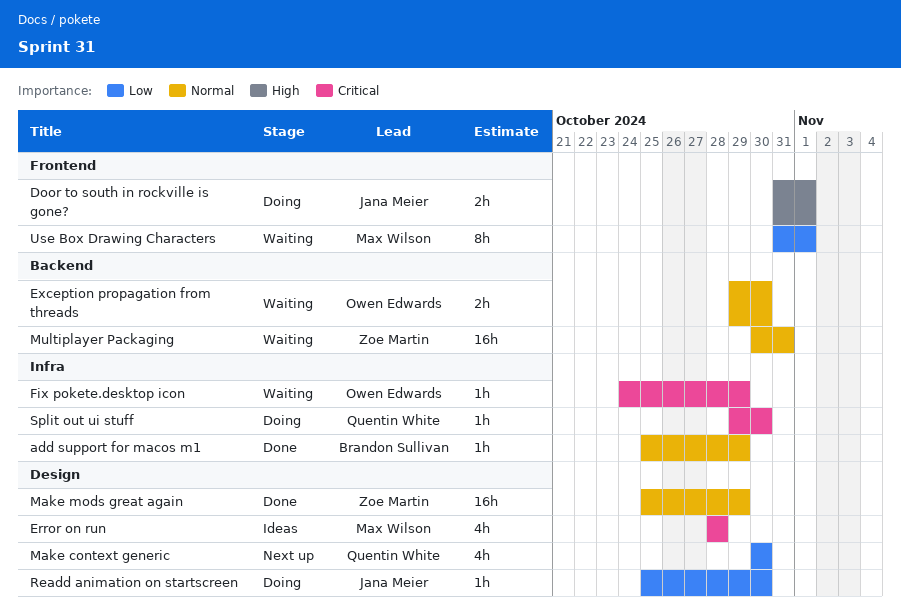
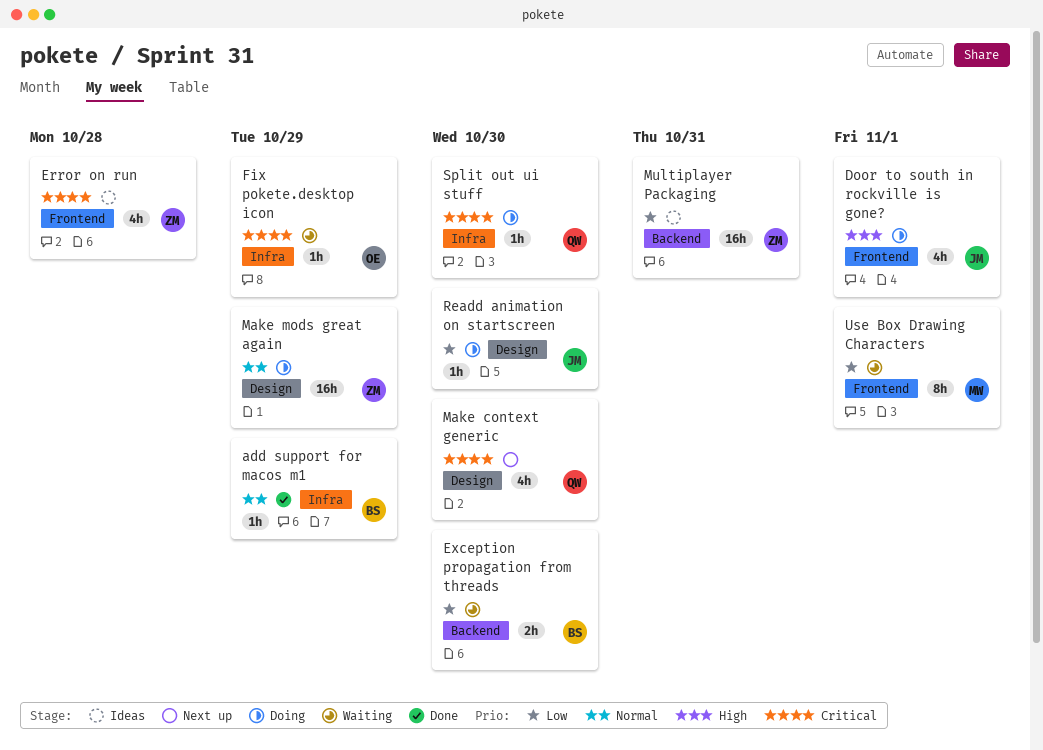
Door to south in rockville is gone?, estimate: 2h -> 4h
Error on run, owner: Max Wilson -> Zoe Martin
Error on run, label: Design -> Frontend
Exception propagation from threads, owner: Owen Edwards -> Brandon Sullivan
Exception propagation from threads, priority: Normal -> Low
Make context generic, priority: Low -> Critical
Make mods great again, status: Done -> Doing
Multiplayer Packaging, status: Waiting -> Ideas
Multiplayer Packaging, priority: Normal -> Low

